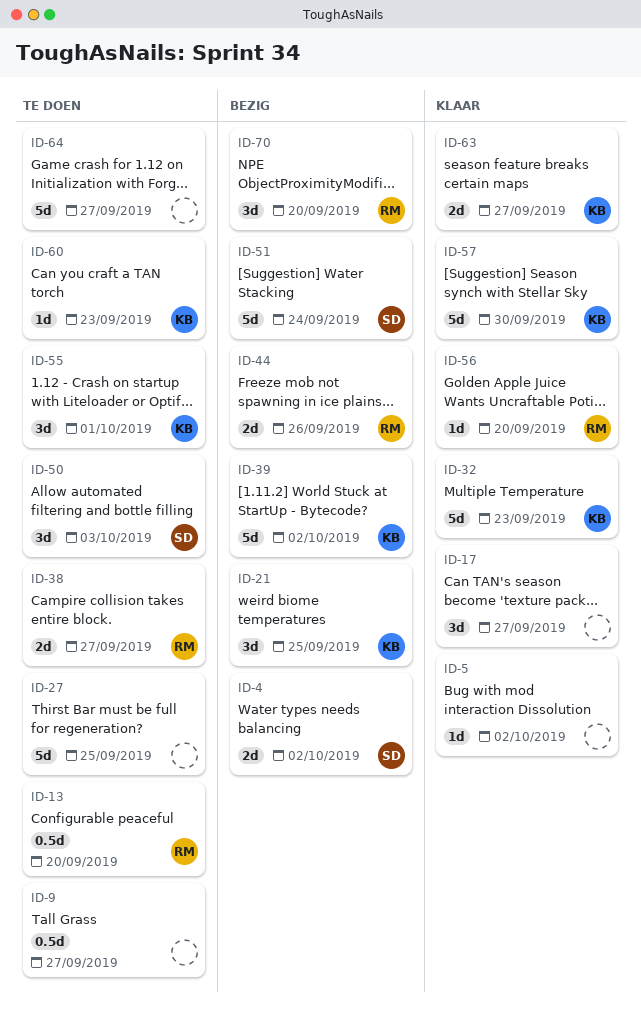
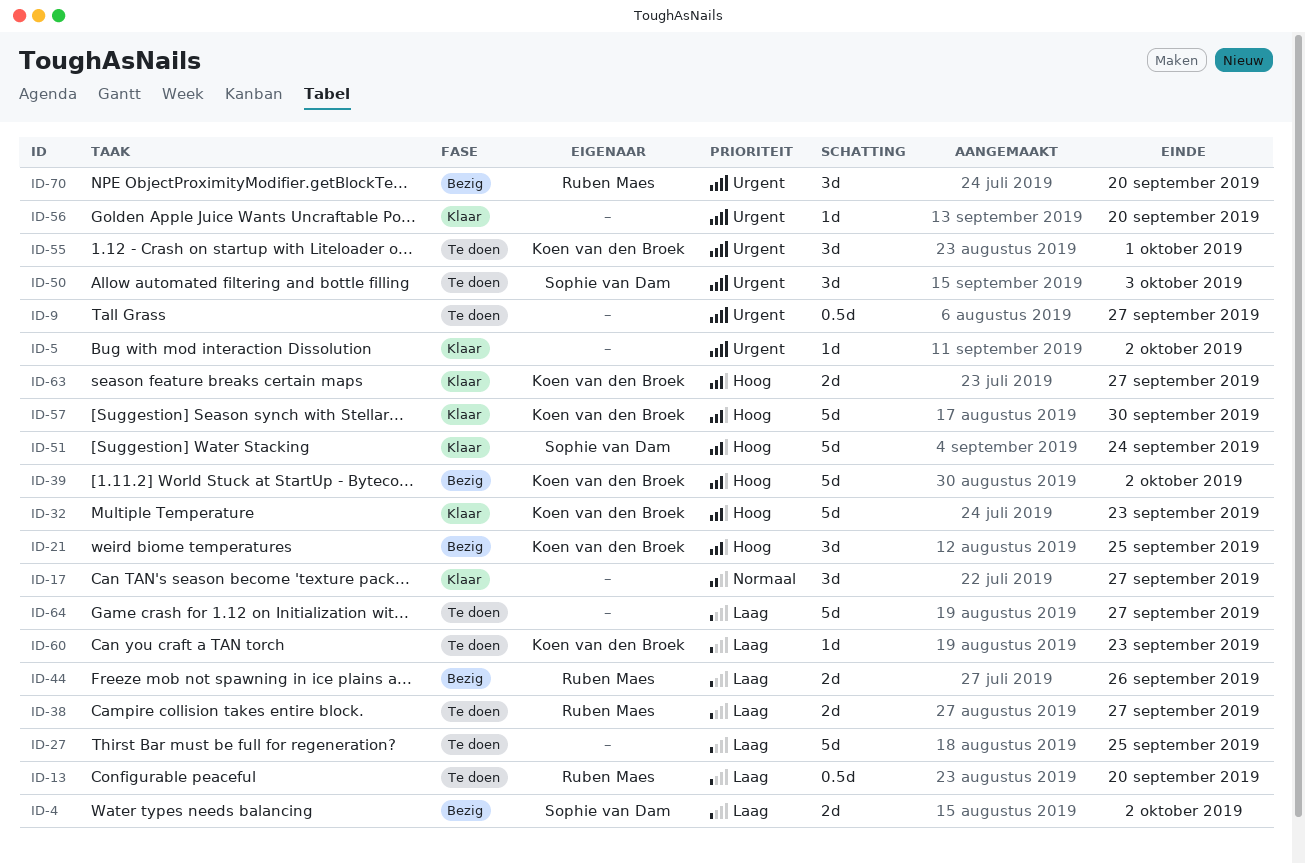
ID-51, status: Bezig -> Klaar
ID-56, owner: Ruben Maes -> none

